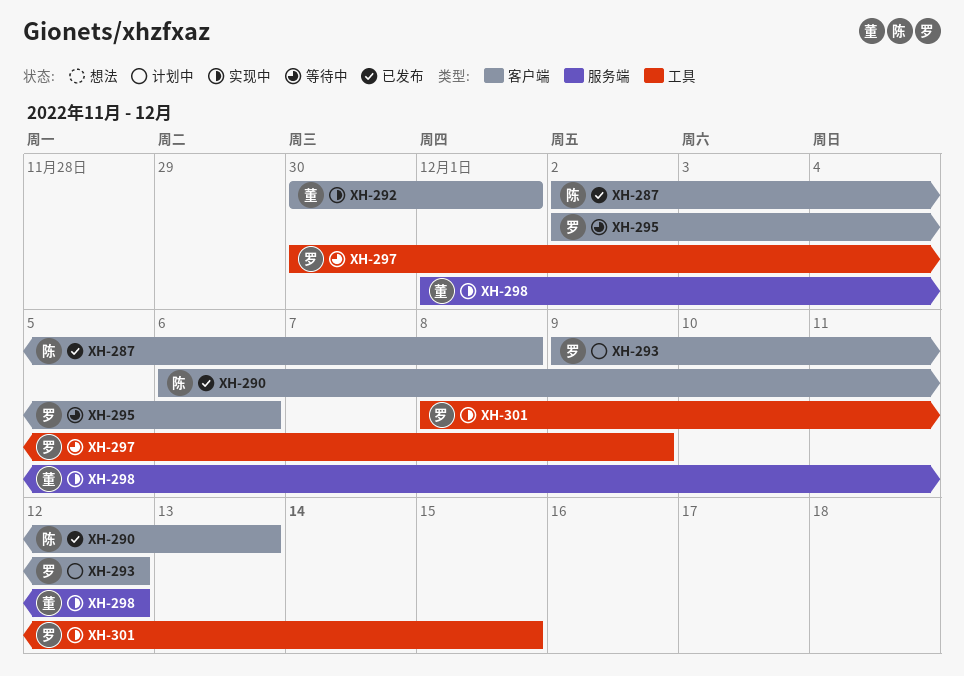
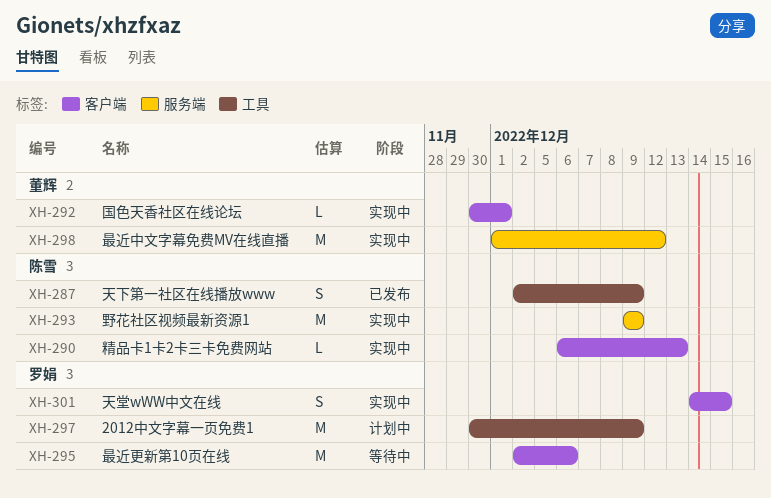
XH-287, label: 客户端 -> 工具
XH-287, due: Dec 8 -> Dec 9
XH-290, status: 已发布 -> 实现中
XH-293, status: 计划中 -> 实现中
XH-293, owner: 罗娟 -> 陈雪
XH-293, label: 客户端 -> 服务端
XH-293, due: Dec 12 -> Dec 9
XH-297, status: 等待中 -> 计划中
XH-301, label: 工具 -> 客户端
XH-301, start: Dec 8 -> Dec 14

